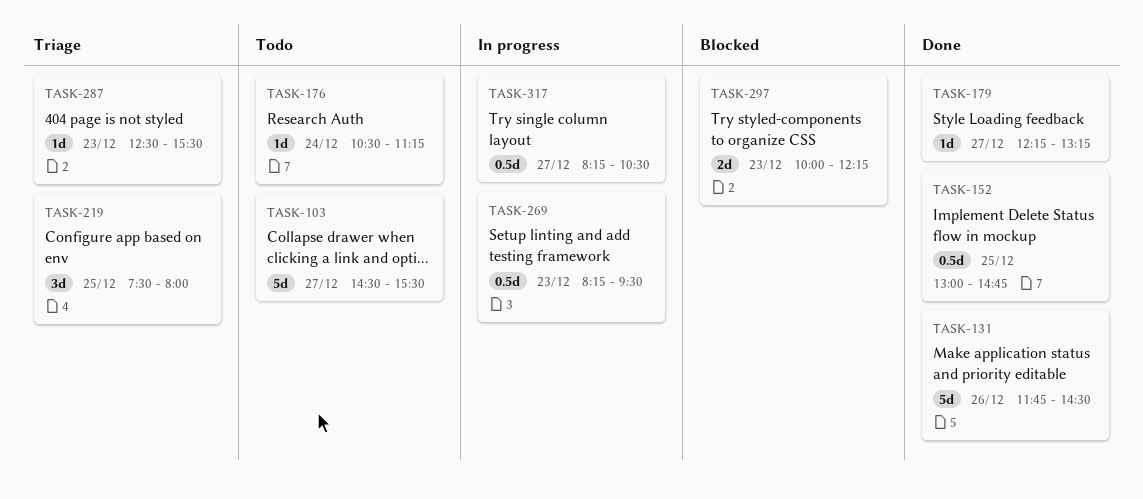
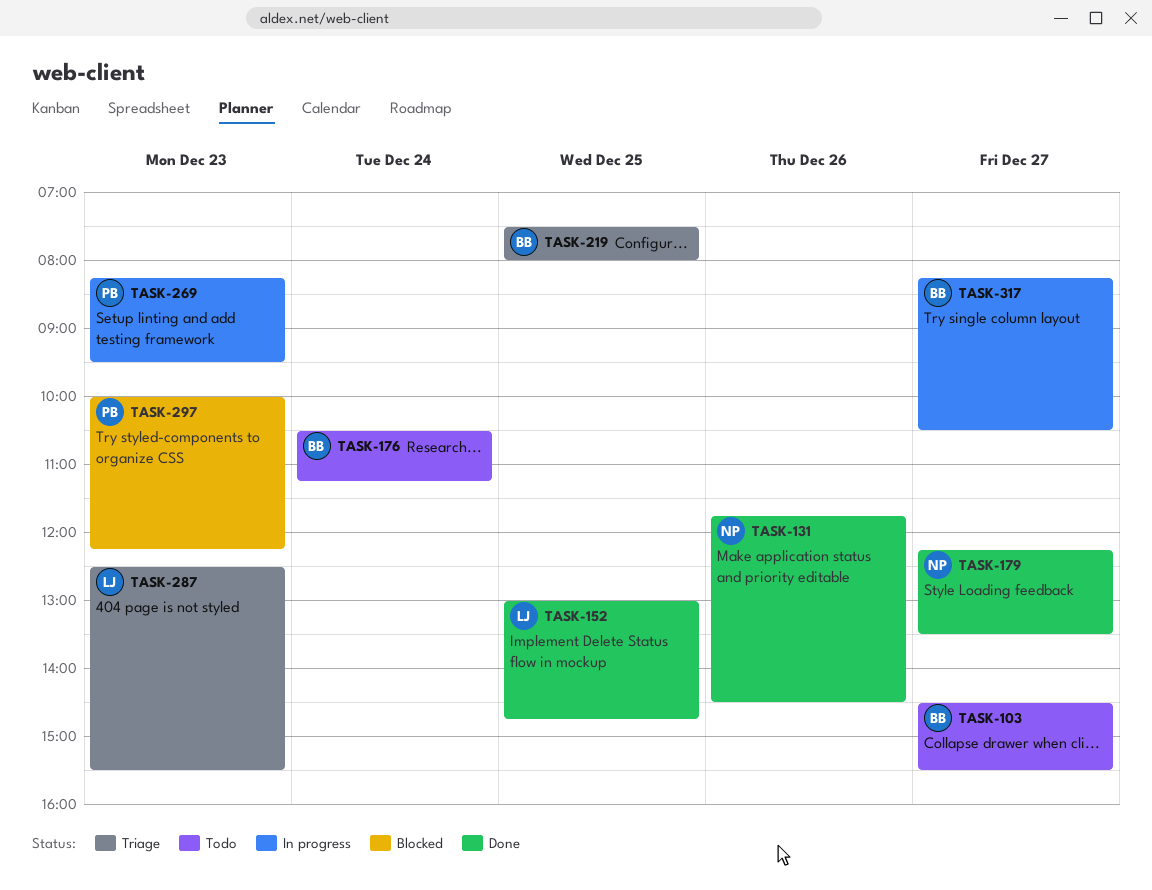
TASK-179, ends: 13:15 -> 13:30

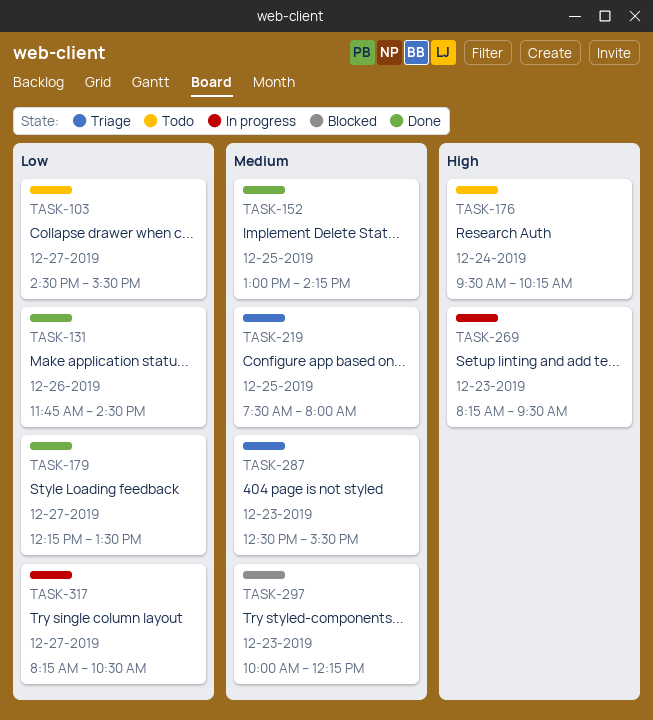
TASK-152, ends: 14:45 -> 14:15
TASK-176, begins: 10:30 -> 09:30
TASK-176, ends: 11:15 -> 10:15

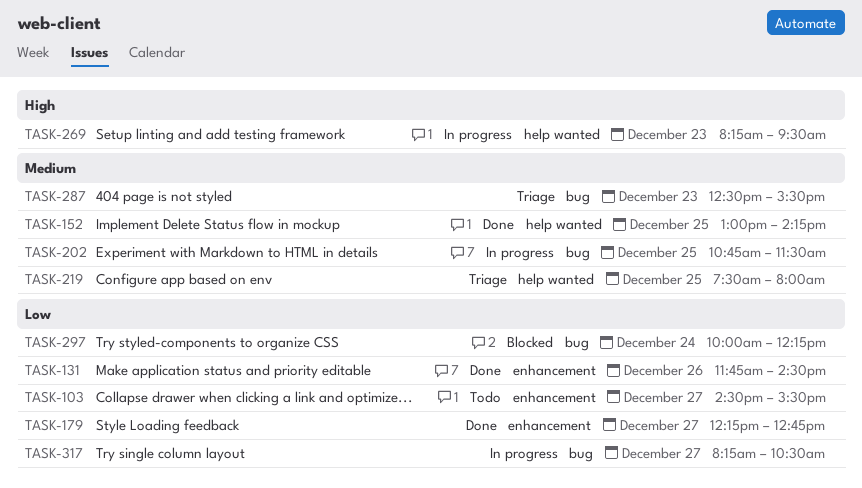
TASK-176: present -> none
TASK-179, ends: 13:30 -> 12:45
TASK-202: none -> present
TASK-297, priority: Medium -> Low
TASK-297, day: Dec 23 -> Dec 24

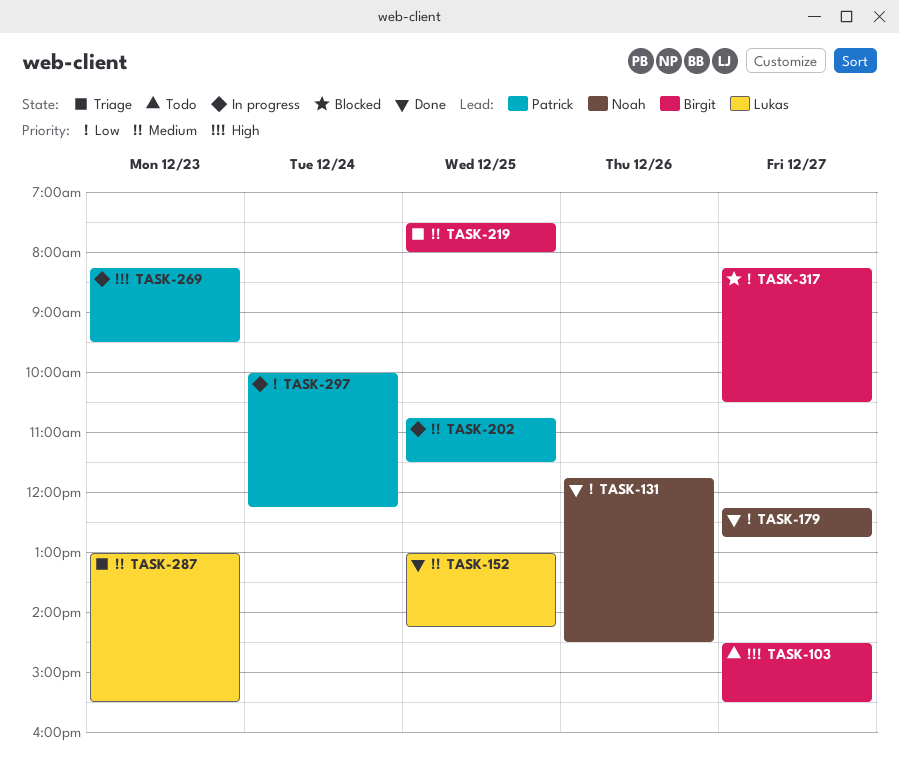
TASK-103, priority: Low -> High
TASK-287, begins: 12:30 -> 13:00
TASK-297, status: Blocked -> In progress
TASK-317, status: In progress -> Blocked

